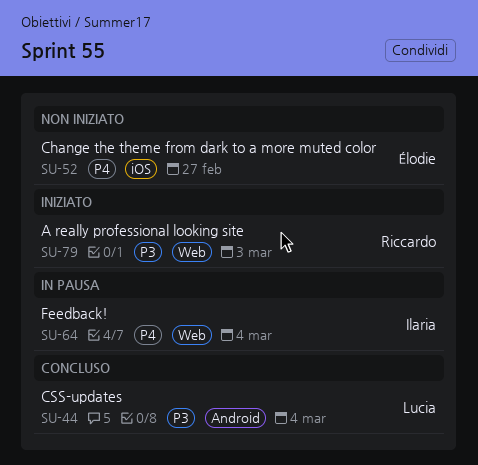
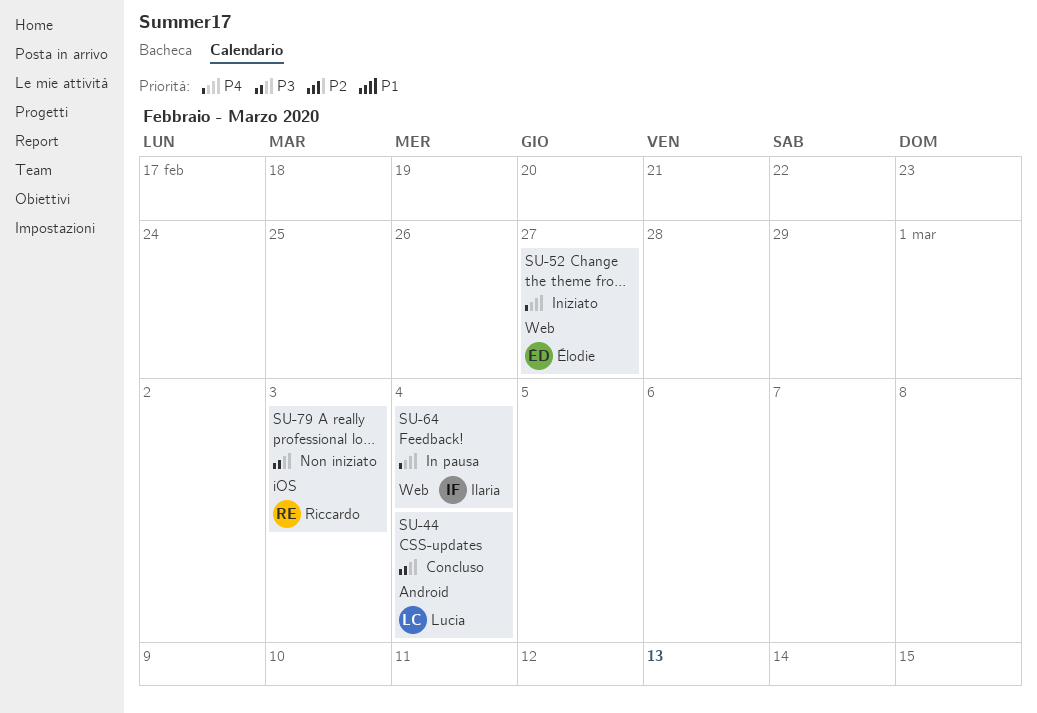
SU-52, status: Non iniziato -> Iniziato
SU-52, label: iOS -> Web
SU-79, status: Iniziato -> Non iniziato
SU-79, label: Web -> iOS

